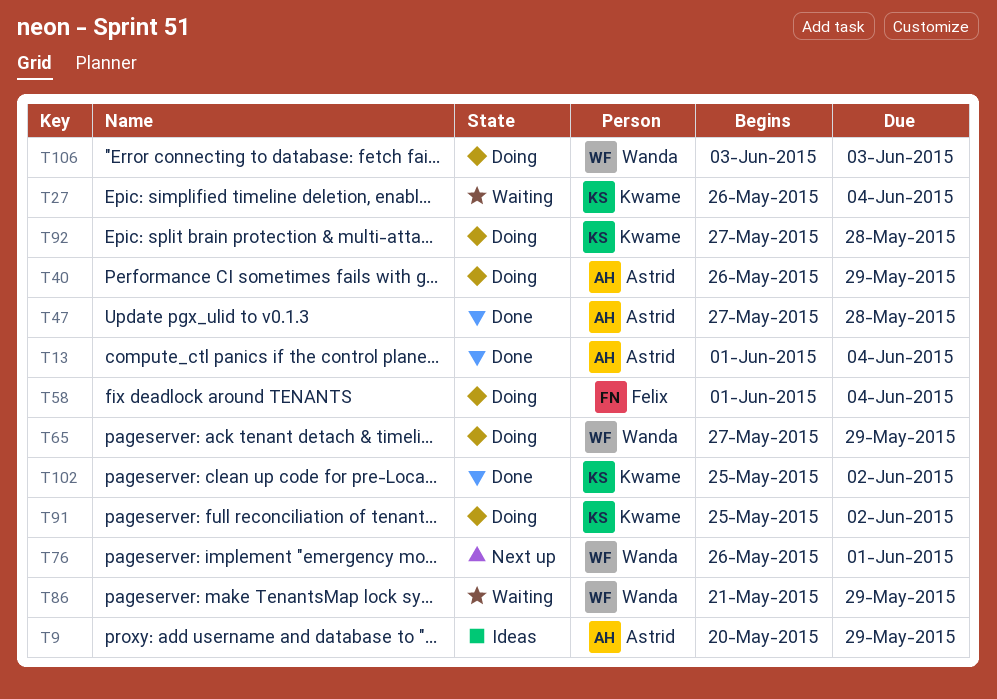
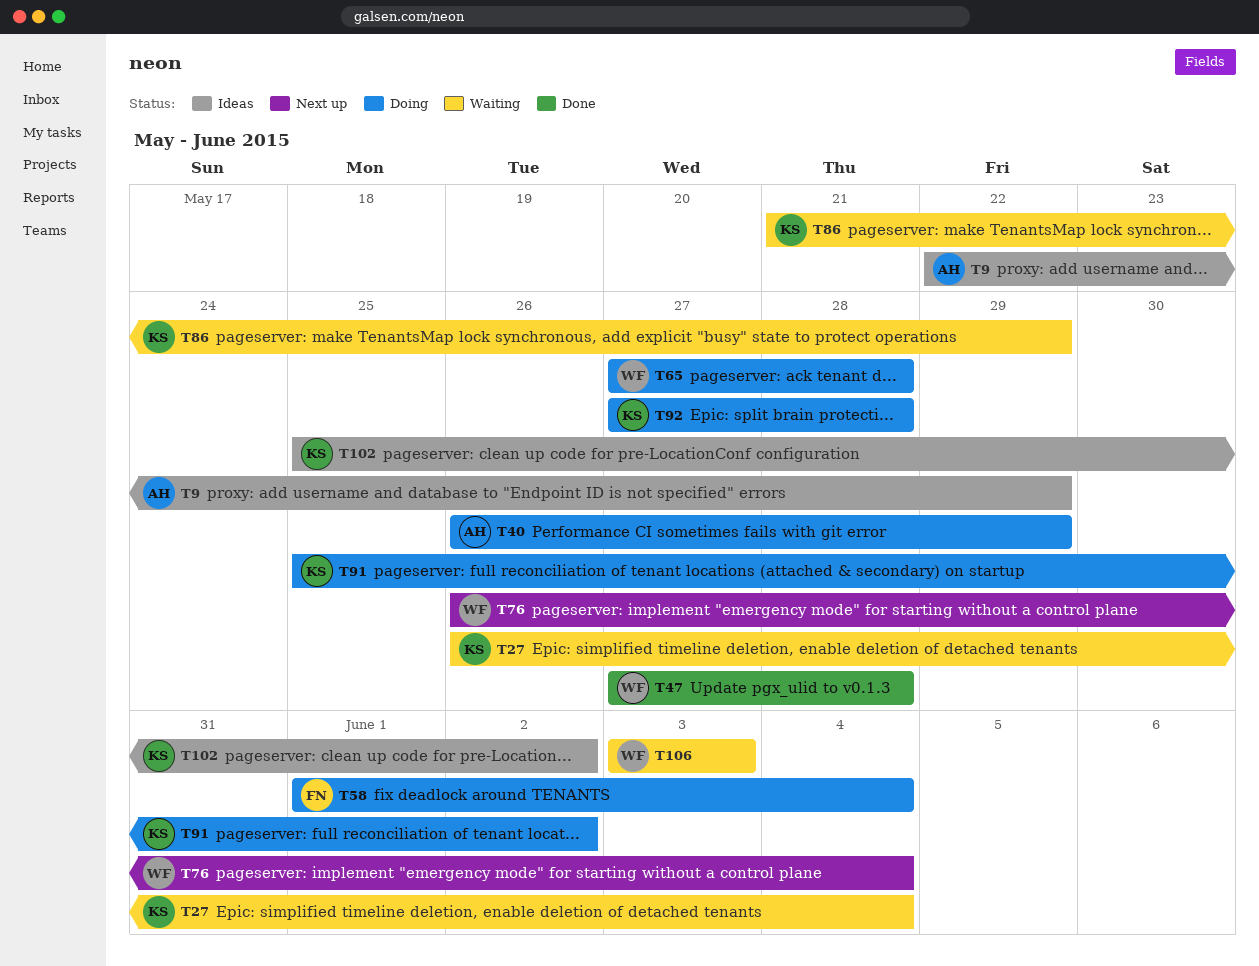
T9, start: May 20 -> May 22
T13: present -> none
T47, owner: Astrid -> Wanda
T65, due: May 29 -> May 28
T76, due: Jun 1 -> Jun 4
T86, owner: Wanda -> Kwame
T102, status: Done -> Ideas
T106, status: Doing -> Waiting

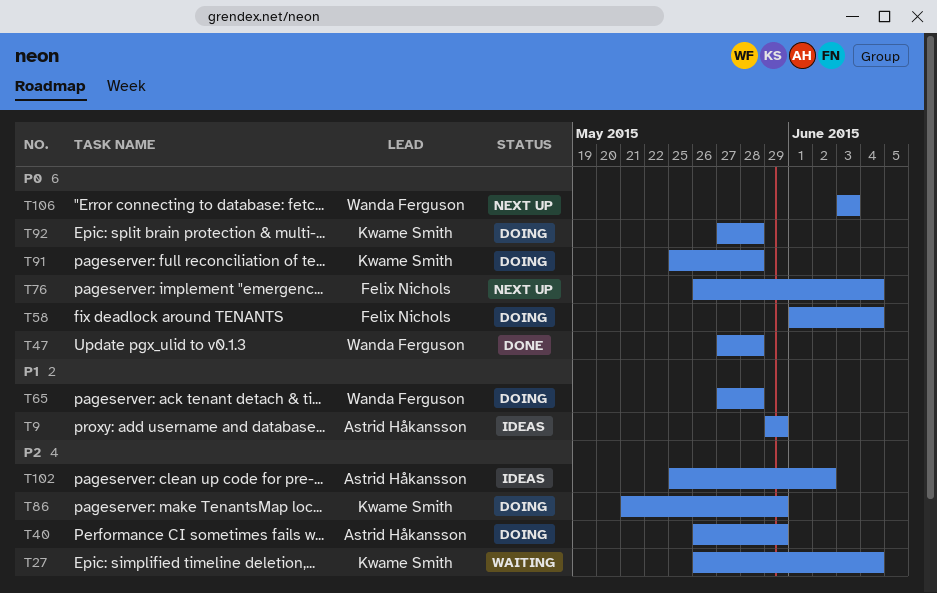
T9, start: May 22 -> May 29
T76, owner: Wanda Ferguson -> Felix Nichols
T86, status: Waiting -> Doing
T91, due: Jun 2 -> May 28
T102, owner: Kwame Smith -> Astrid Håkansson
T106, status: Waiting -> Next up

